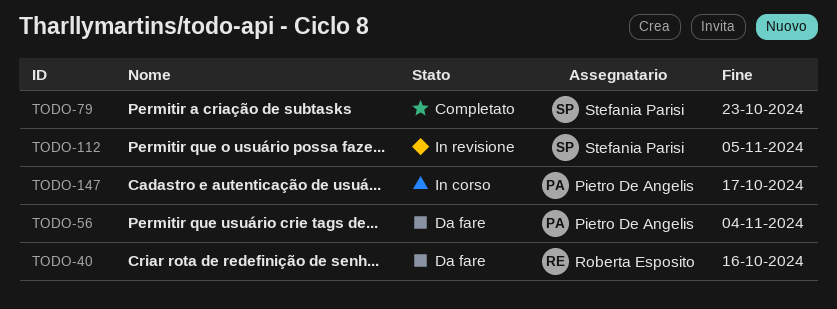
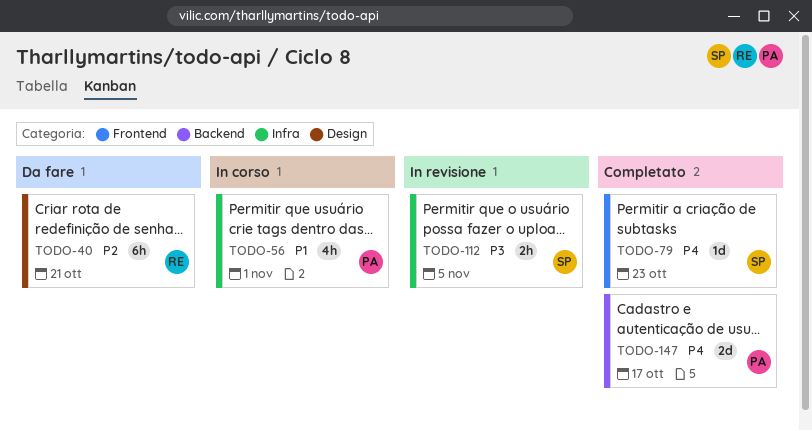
TODO-40, due: Oct 16 -> Oct 21
TODO-56, status: Da fare -> In corso
TODO-56, due: Nov 4 -> Nov 1
TODO-147, status: In corso -> Completato

